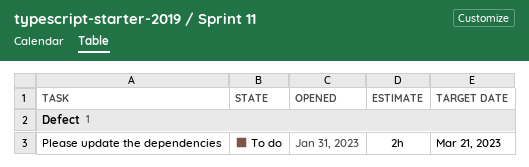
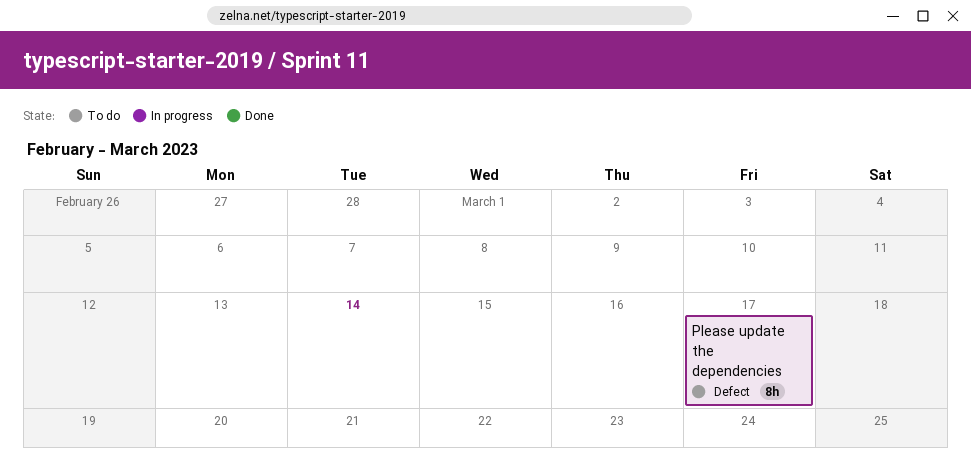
Please update the dependencies, estimate: 2h -> 8h
Please update the dependencies, due: Mar 21 -> Mar 17

